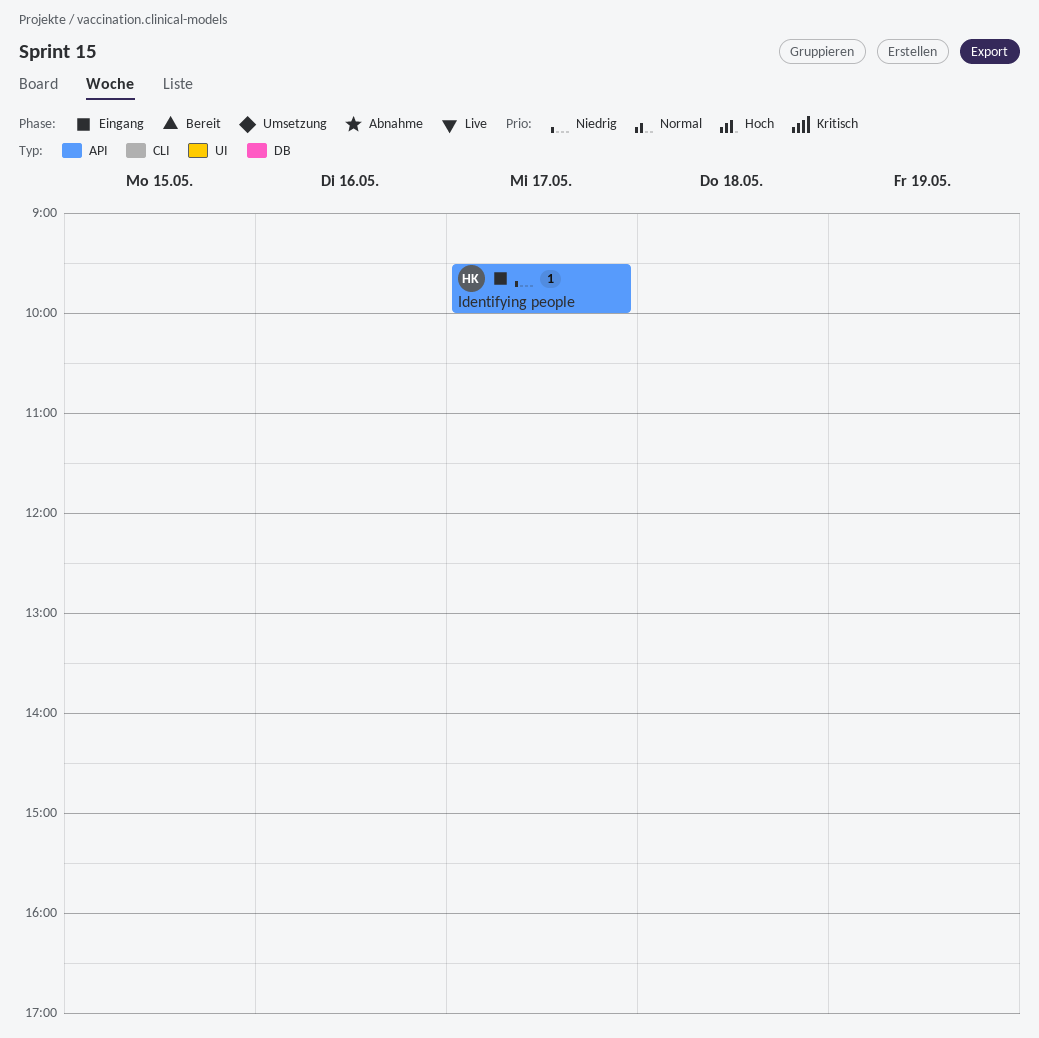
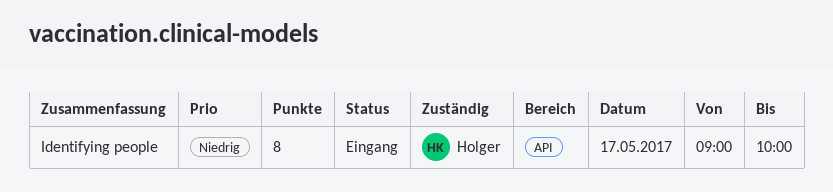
Identifying people, estimate: 1 -> 8
Identifying people, begins: 09:30 -> 09:00

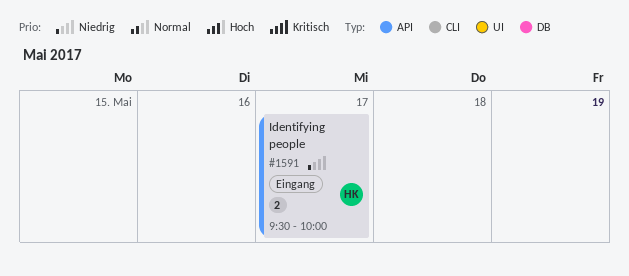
Identifying people, estimate: 8 -> 2
Identifying people, begins: 09:00 -> 09:30

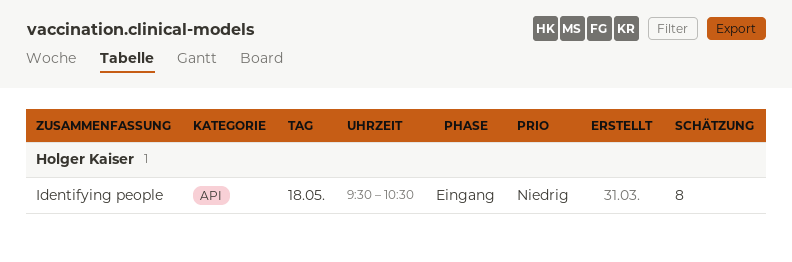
Identifying people, estimate: 2 -> 8
Identifying people, day: May 17 -> May 18
Identifying people, ends: 10:00 -> 10:30

